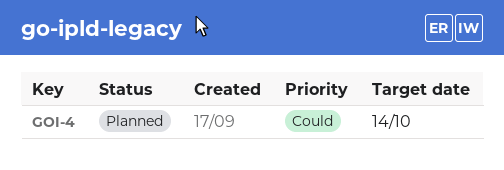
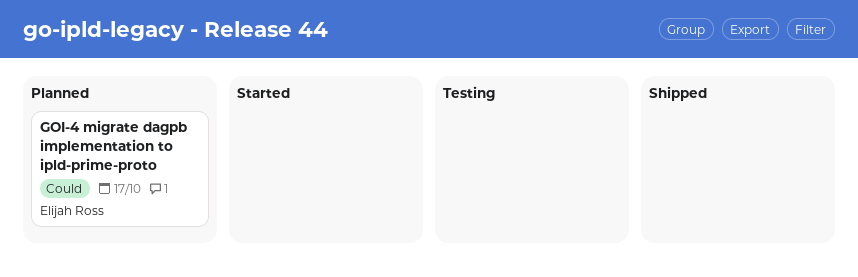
GOI-4, due: Oct 14 -> Oct 17

